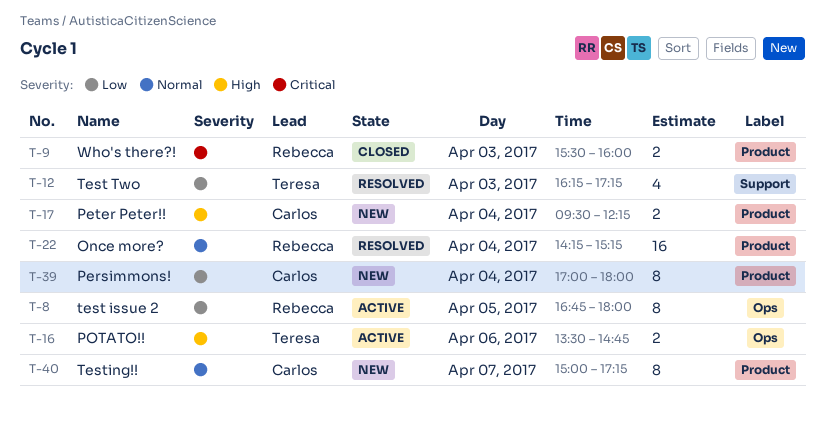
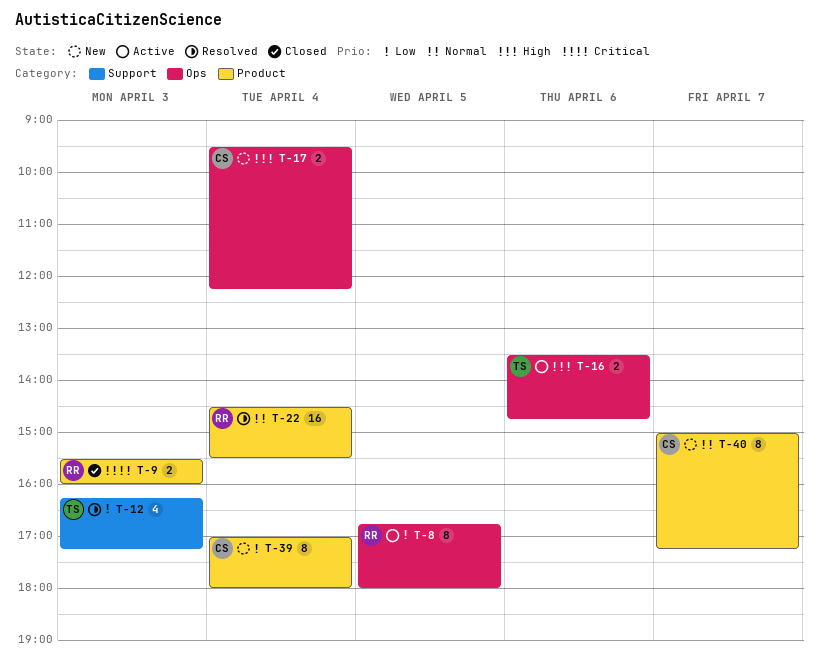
T-17, label: Product -> Ops
T-22, begins: 14:15 -> 14:30
T-22, ends: 15:15 -> 15:30

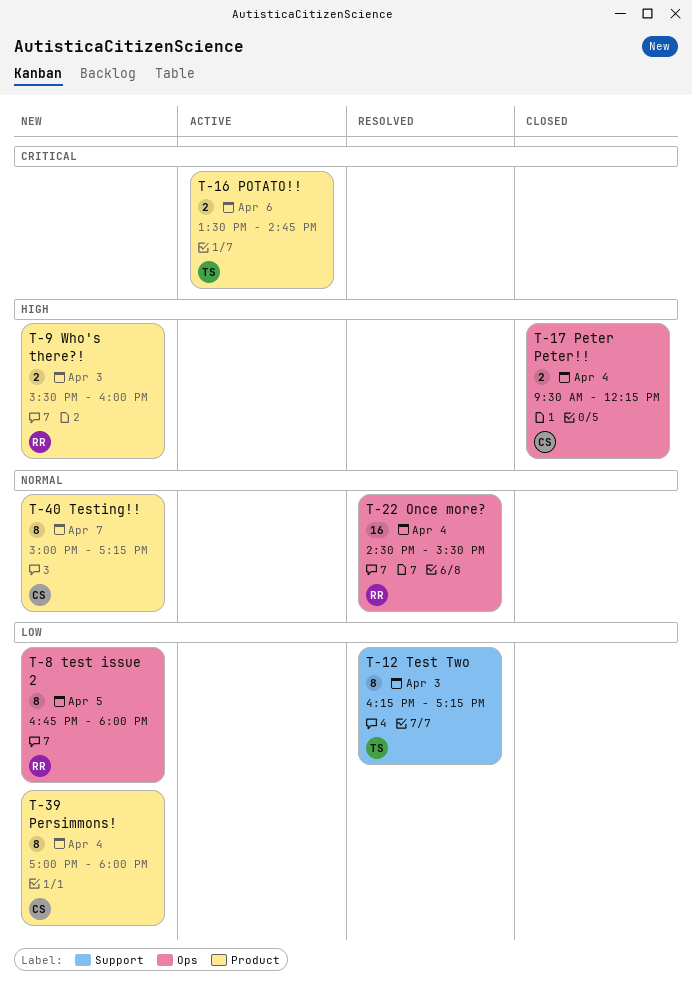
T-8, status: Active -> New
T-9, status: Closed -> New
T-9, priority: Critical -> High
T-12, estimate: 4 -> 8
T-16, priority: High -> Critical
T-16, label: Ops -> Product
T-17, status: New -> Closed
T-22, label: Product -> Ops

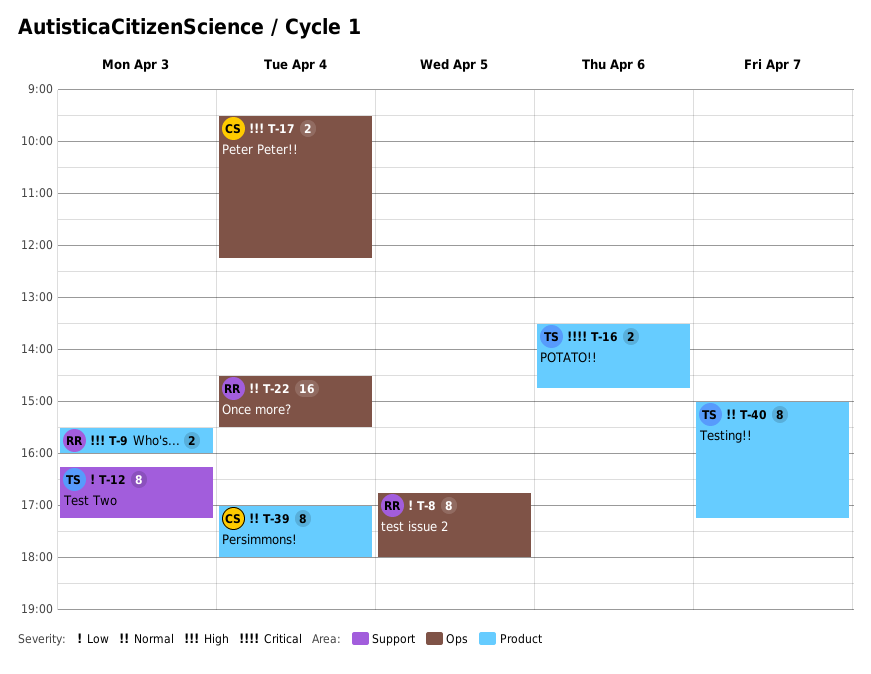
T-39, priority: Low -> Normal
T-40, owner: CS -> TS

